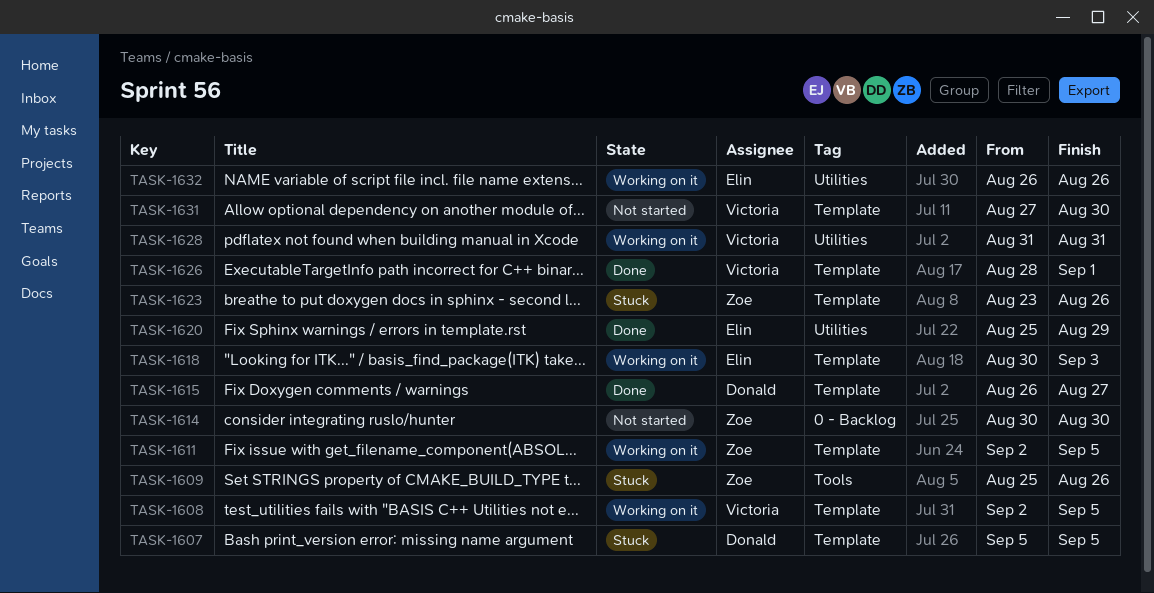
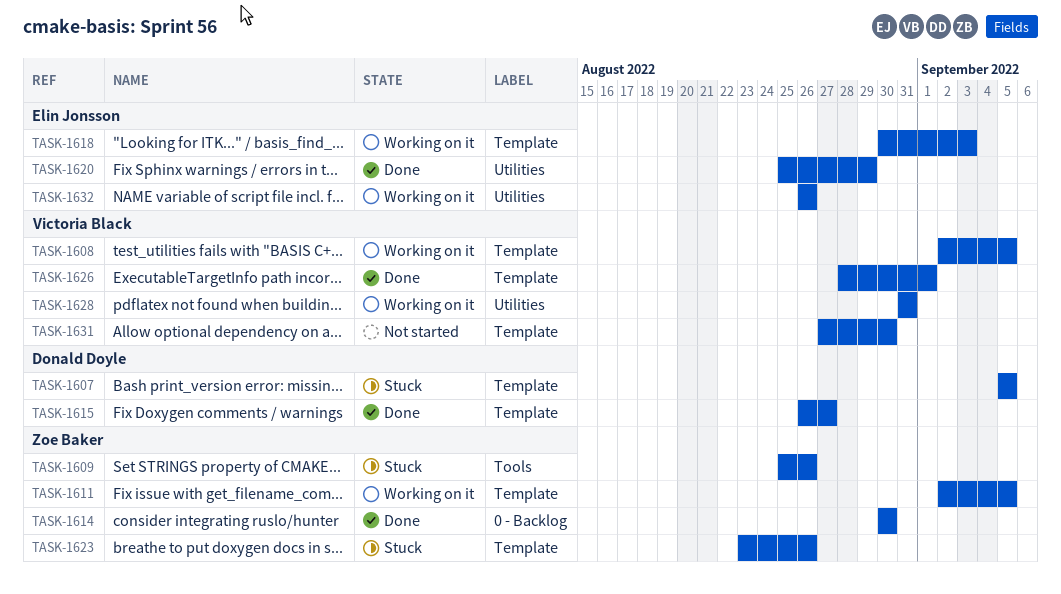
TASK-1614, status: Not started -> Done

